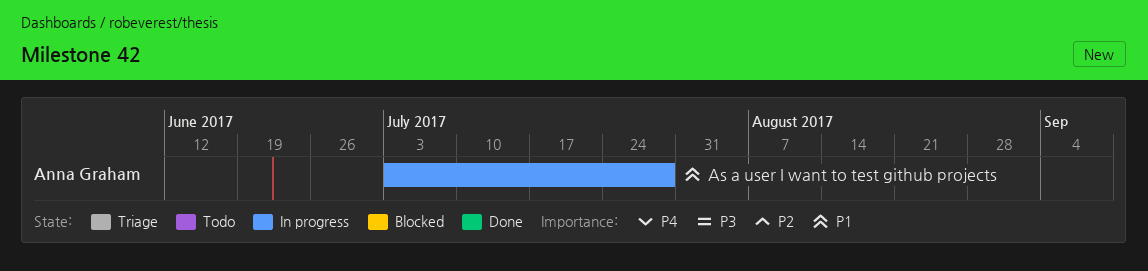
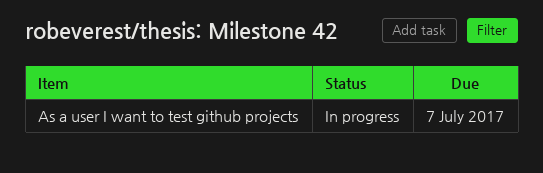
As a user I want to test github projects, due: Jul 28 -> Jul 7

